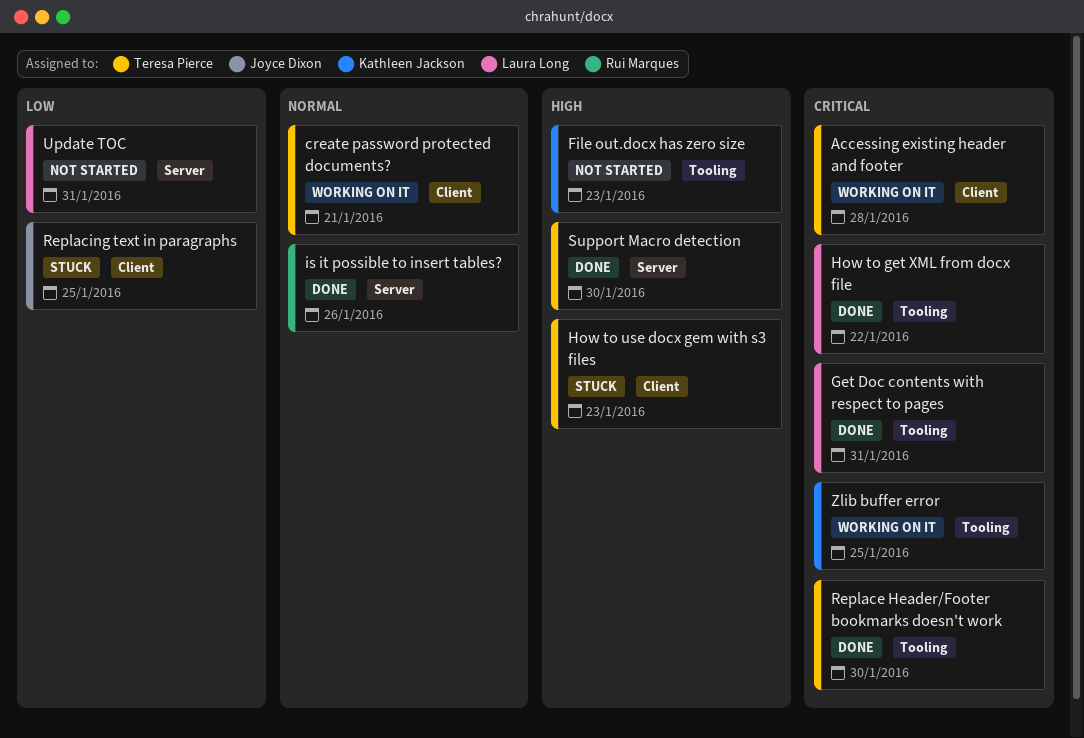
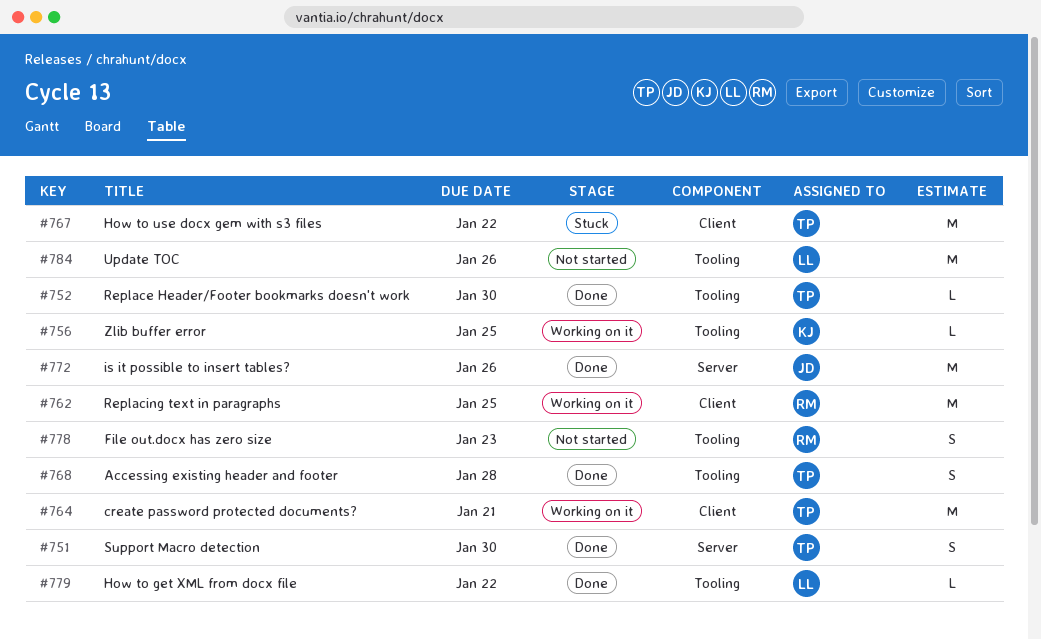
Accessing existing header and footer, status: Working on it -> Done
Accessing existing header and footer, label: Client -> Tooling
File out.docx has zero size, owner: Kathleen Jackson -> Rui Marques
Get Doc contents with respect to pages: present -> none
How to use docx gem with s3 files, due: Jan 23 -> Jan 22
is it possible to insert tables?, owner: Rui Marques -> Joyce Dixon
Replacing text in paragraphs, status: Stuck -> Working on it
Replacing text in paragraphs, owner: Joyce Dixon -> Rui Marques
Update TOC, label: Server -> Tooling
Update TOC, due: Jan 31 -> Jan 26

